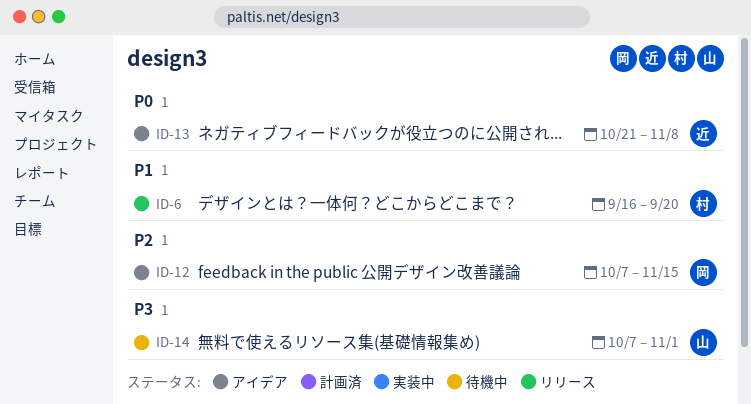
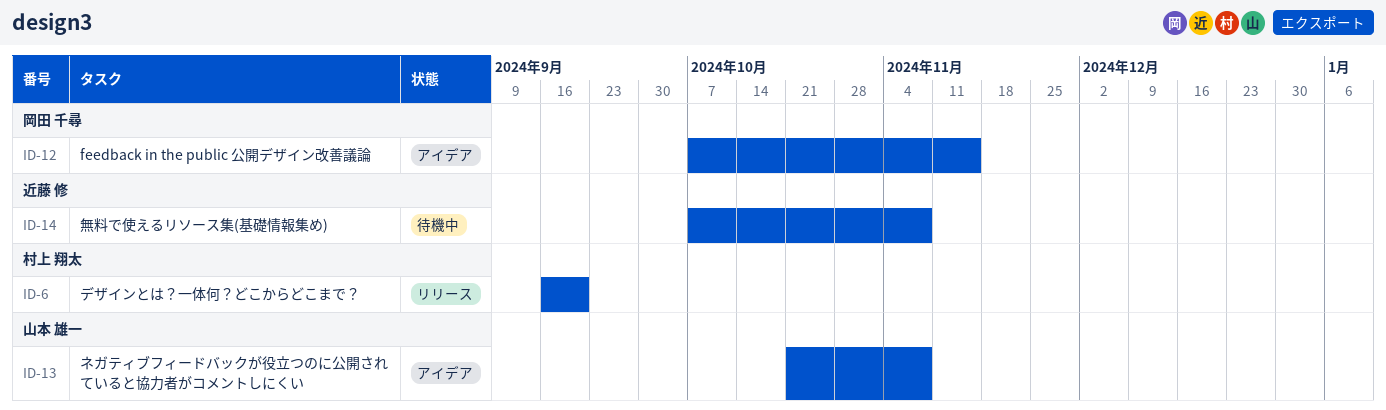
ID-13, owner: 近藤 修 -> 山本 雄一
ID-14, owner: 山本 雄一 -> 近藤 修
ID-14, due: Nov 1 -> Nov 8

